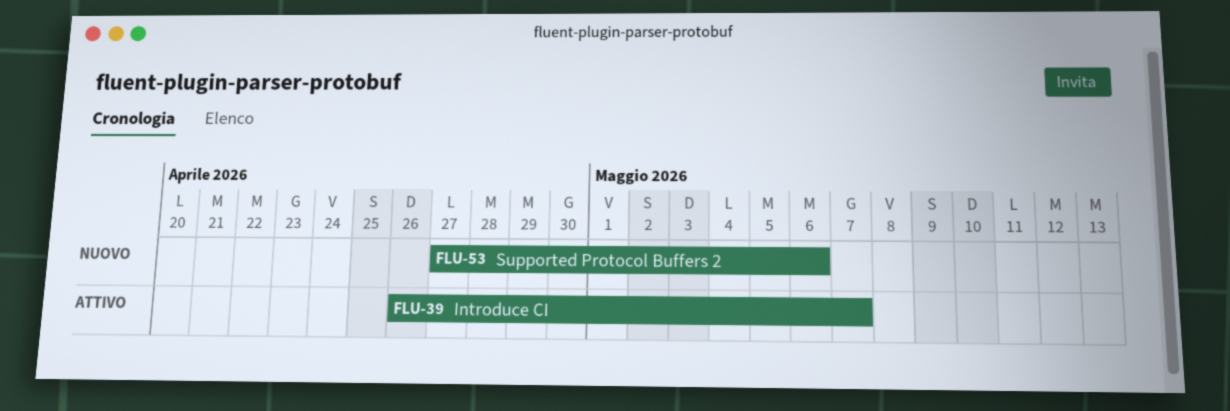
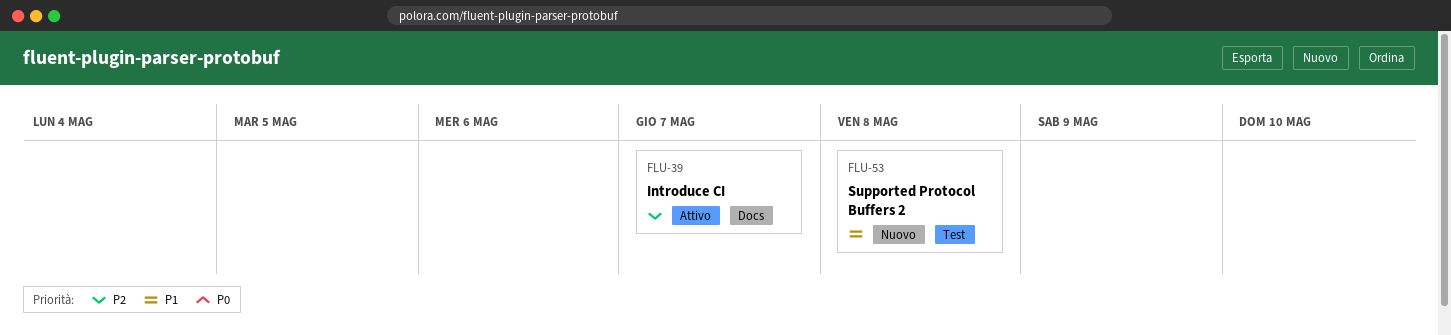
FLU-53, due: May 6 -> May 8

